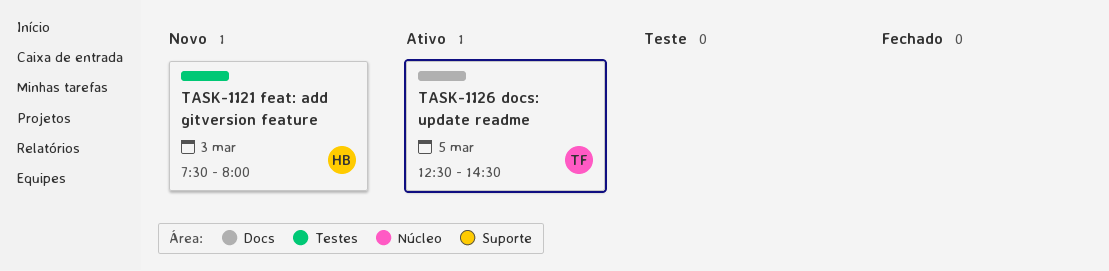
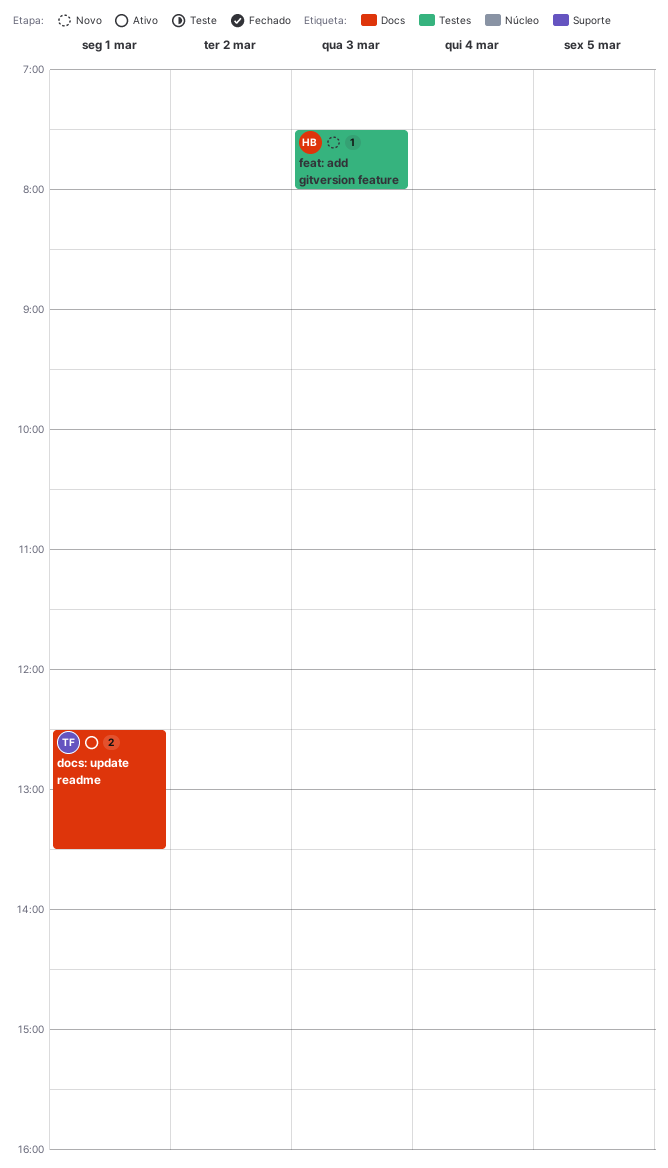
docs: update readme, day: Mar 5 -> Mar 1
docs: update readme, ends: 14:30 -> 13:30

